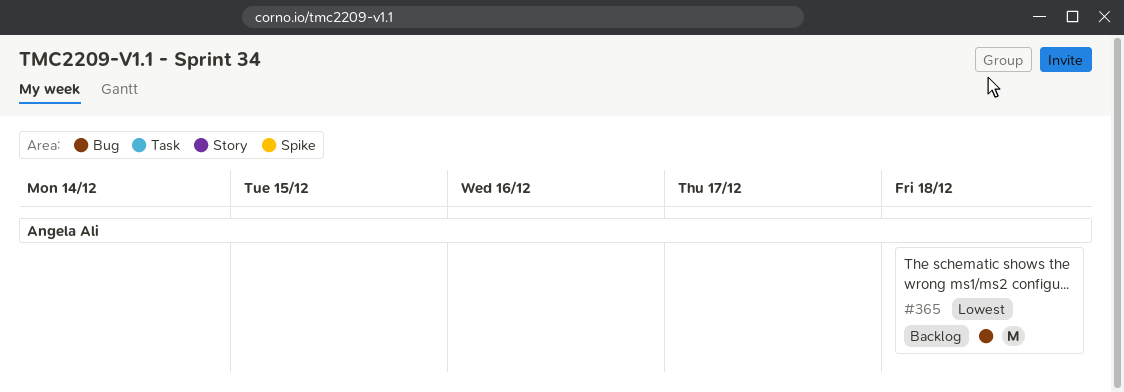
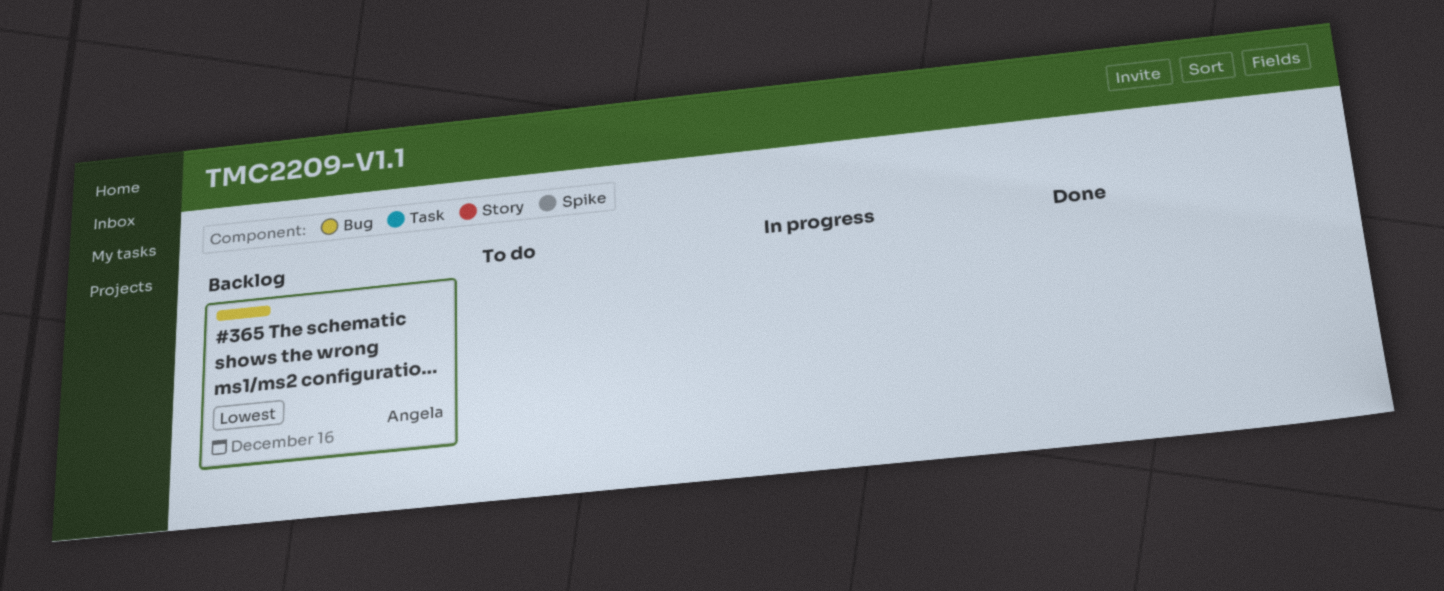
#365, due: Dec 18 -> Dec 16

